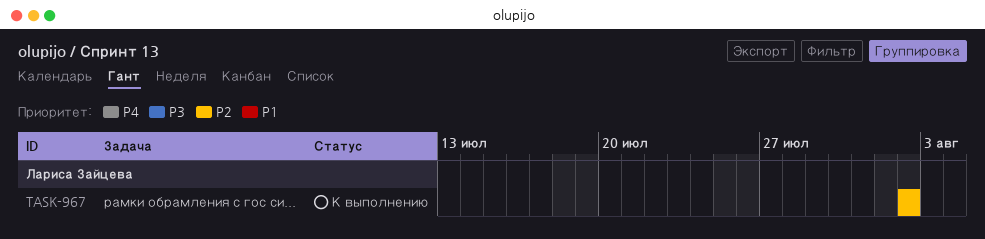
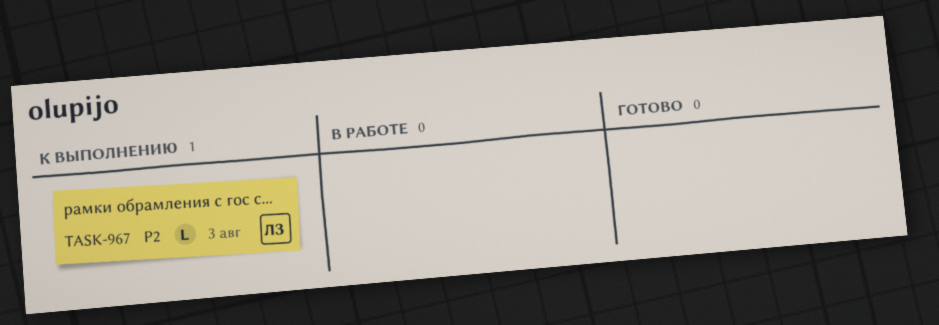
TASK-967, due: Aug 2 -> Aug 3

